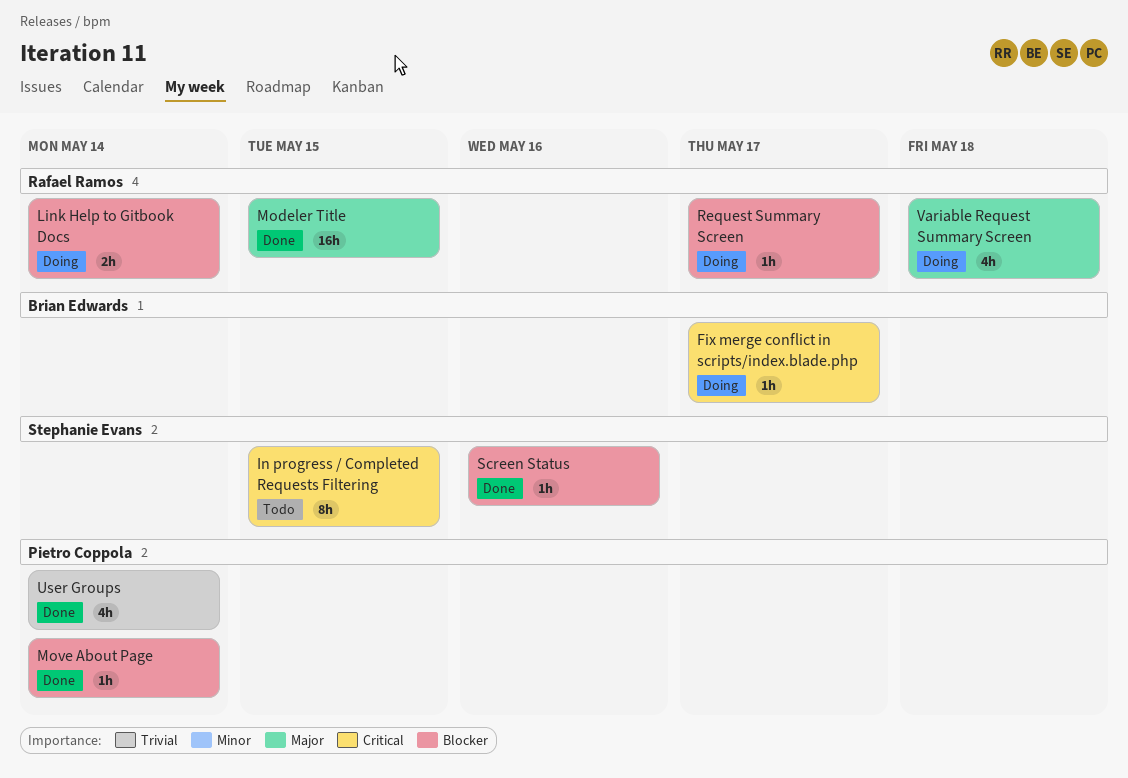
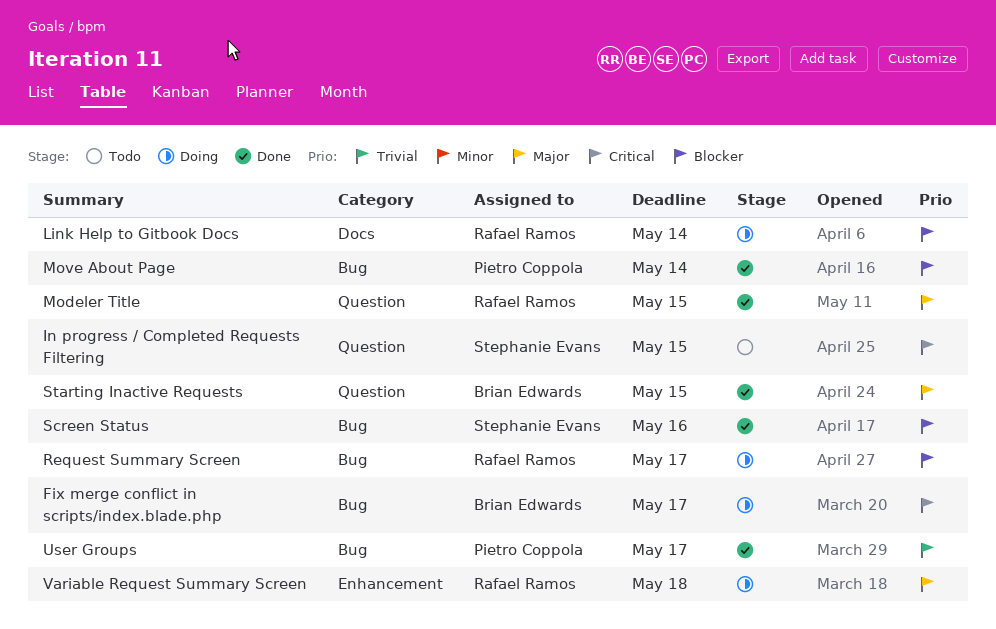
Starting Inactive Requests: none -> present
User Groups, due: May 14 -> May 17

